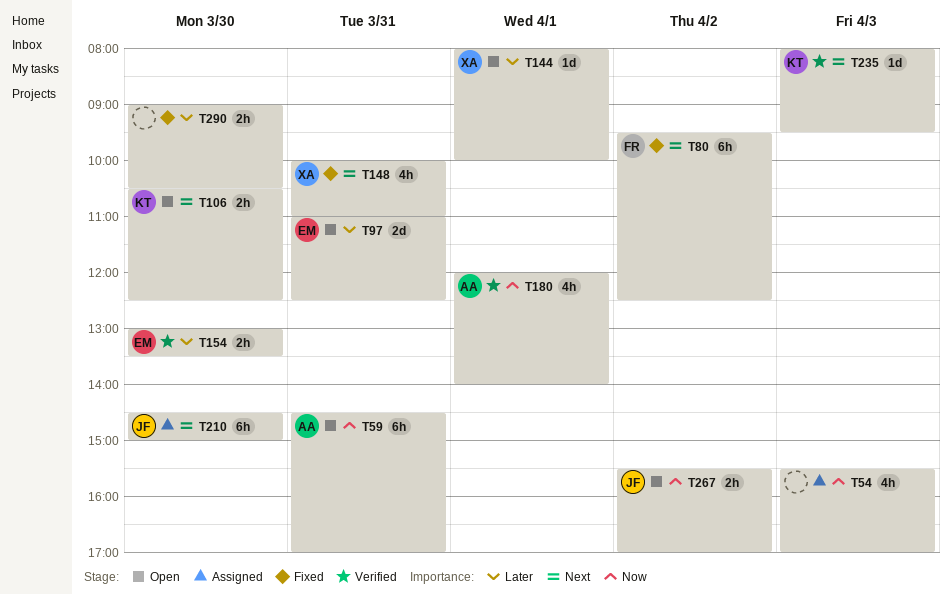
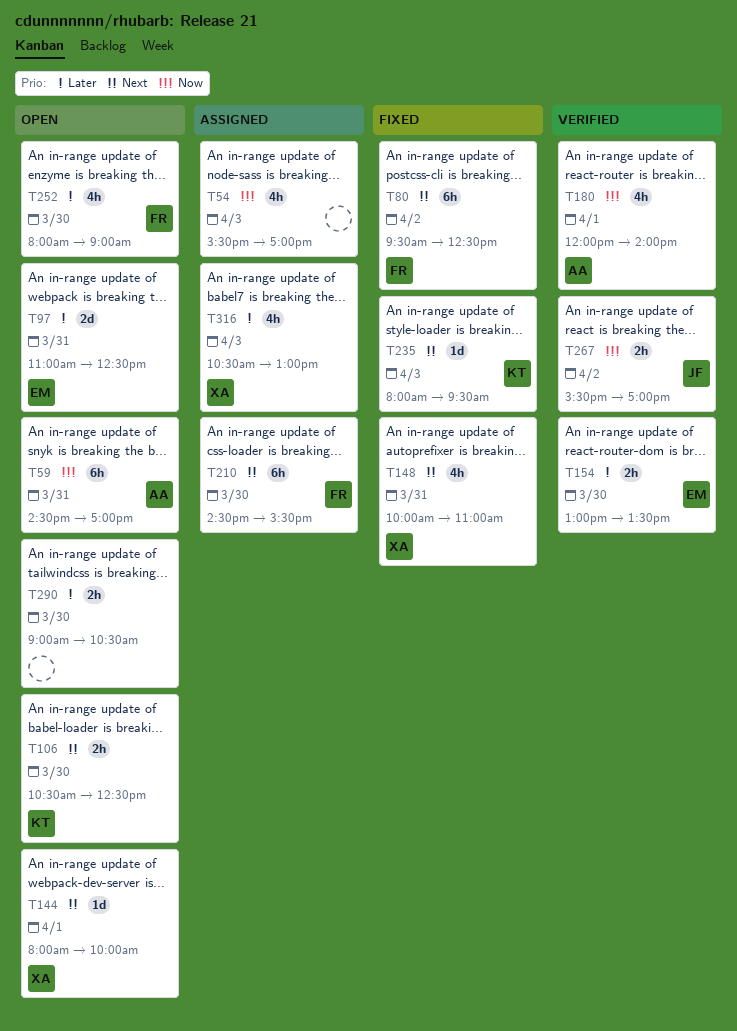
T144, priority: Later -> Next
T210, owner: JF -> FR
T210, ends: 15:00 -> 15:30
T235, status: Verified -> Fixed
T252: none -> present
T267, status: Open -> Verified
T290, status: Fixed -> Open
T316: none -> present

